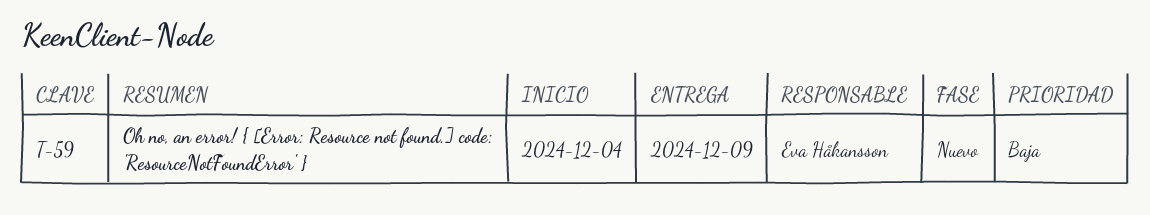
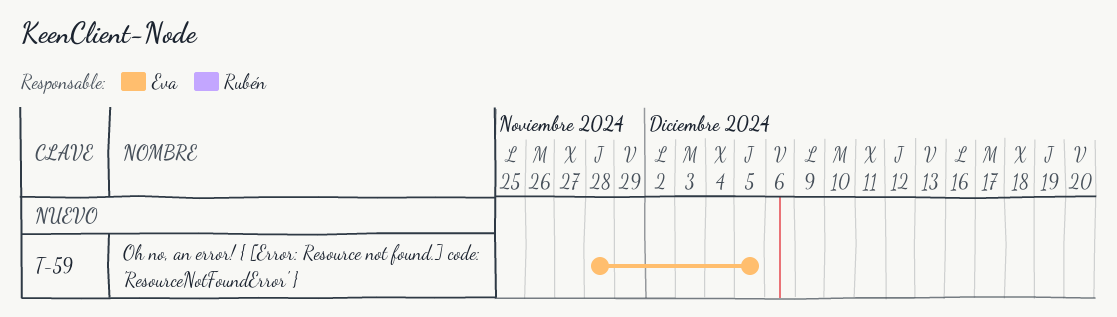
T-59, start: Dec 4 -> Nov 28
T-59, due: Dec 9 -> Dec 5

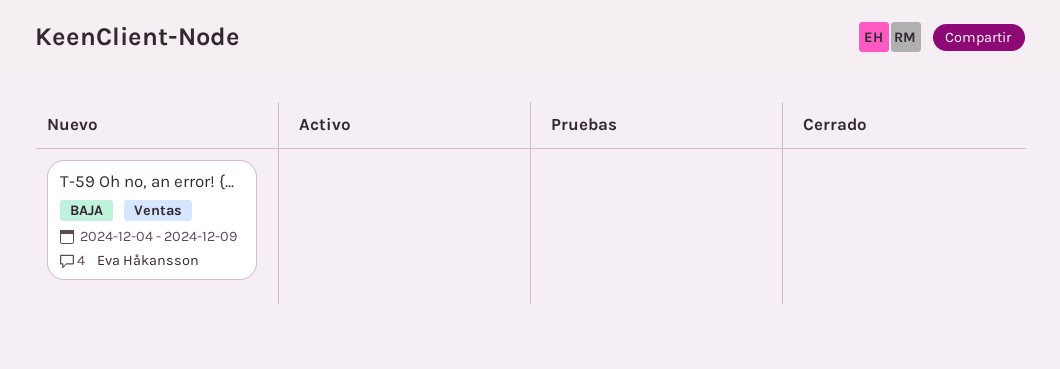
T-59, start: Nov 28 -> Dec 4
T-59, due: Dec 5 -> Dec 9

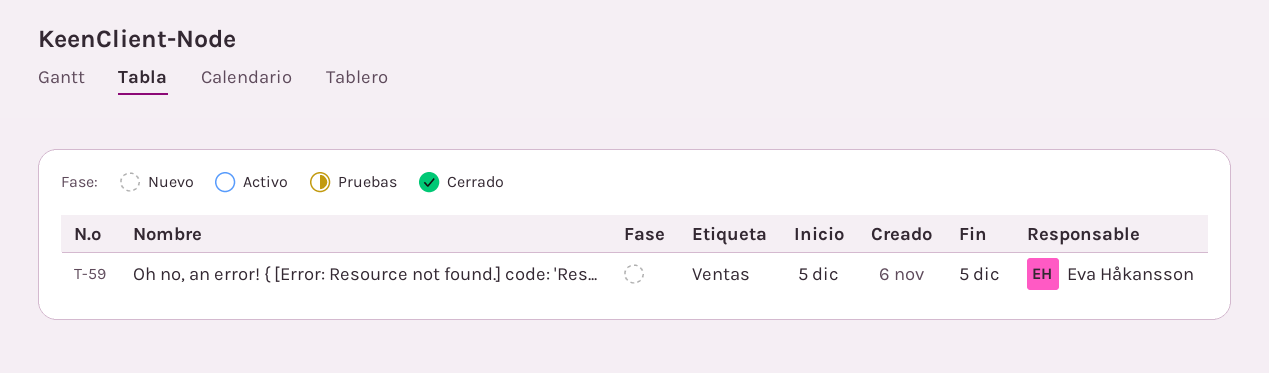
T-59, start: Dec 4 -> Dec 5
T-59, due: Dec 9 -> Dec 5

